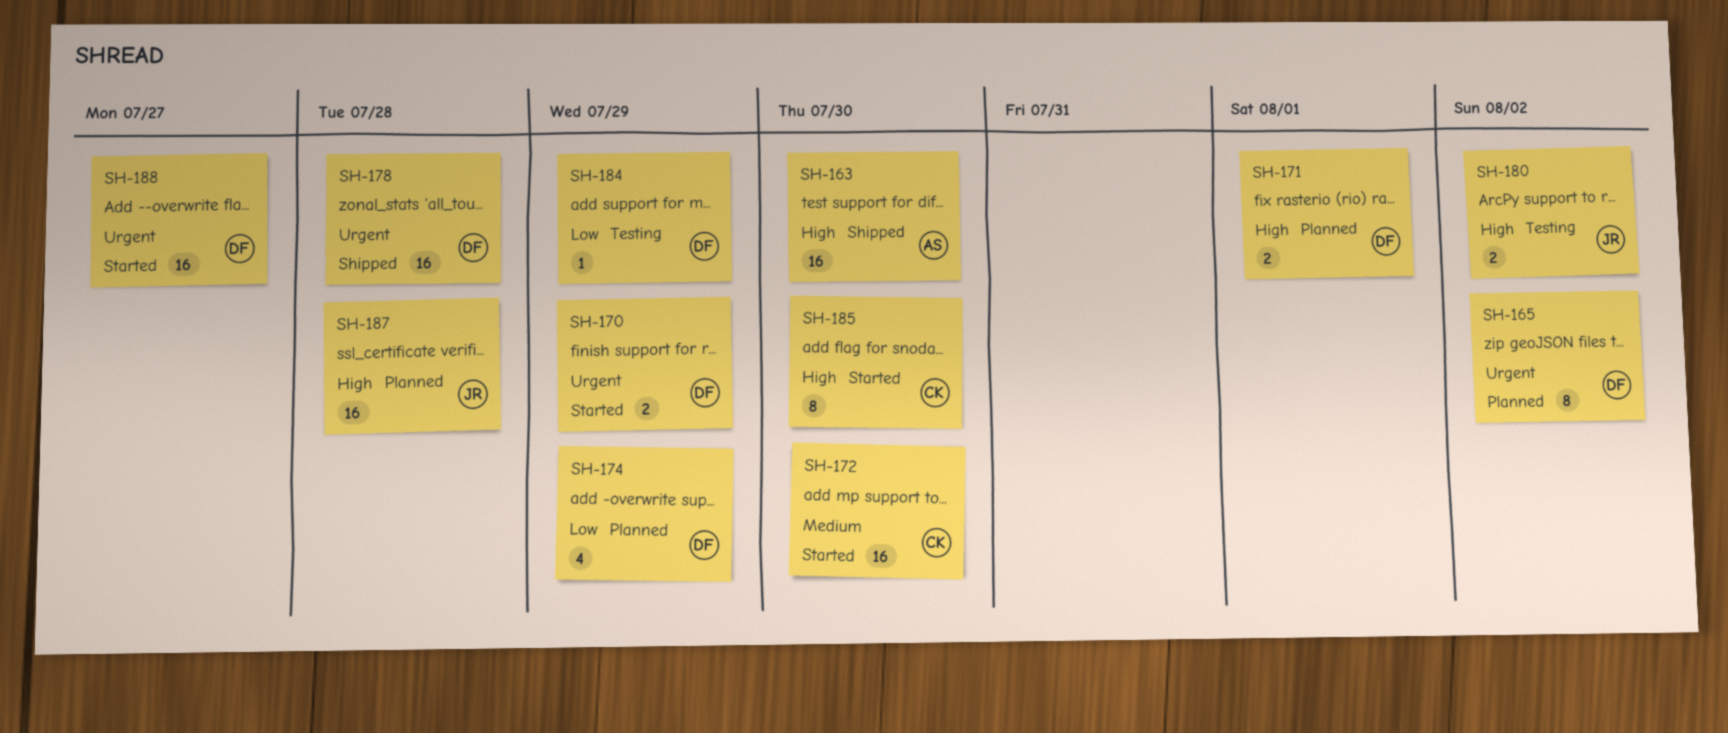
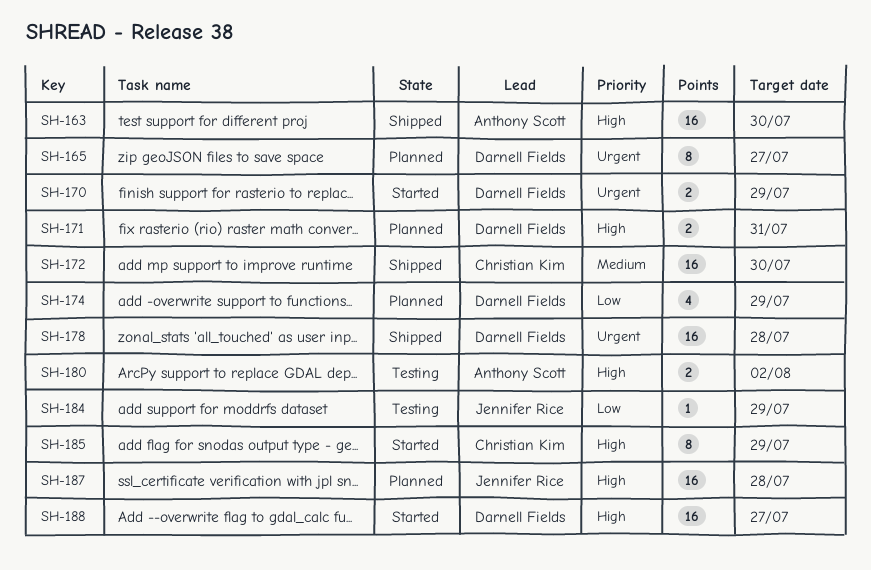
SH-165, due: Aug 2 -> Jul 27
SH-171, due: Aug 1 -> Jul 31
SH-172, status: Started -> Shipped
SH-180, owner: Jennifer Rice -> Anthony Scott
SH-184, owner: Darnell Fields -> Jennifer Rice
SH-185, due: Jul 30 -> Jul 29
SH-188, priority: Urgent -> High

